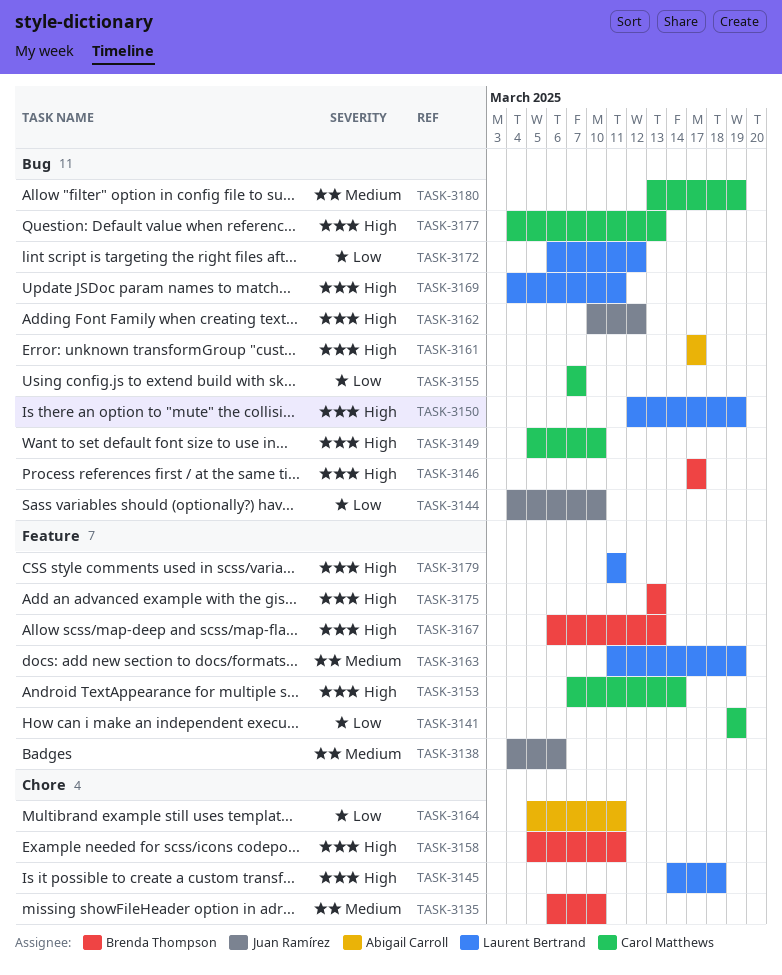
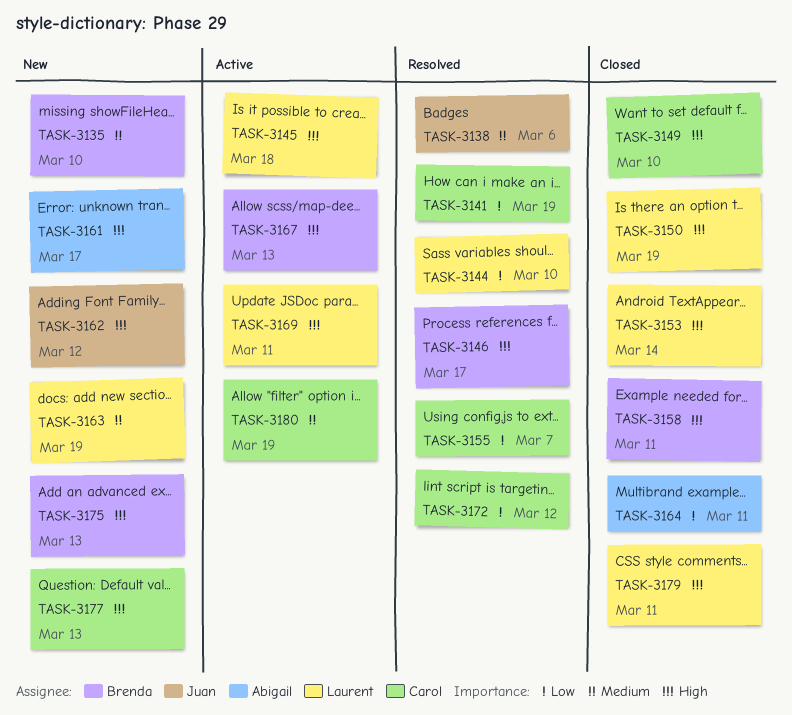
TASK-3144, owner: Juan Ramírez -> Laurent Bertrand
TASK-3153, owner: Carol Matthews -> Laurent Bertrand
TASK-3172, owner: Laurent Bertrand -> Carol Matthews

